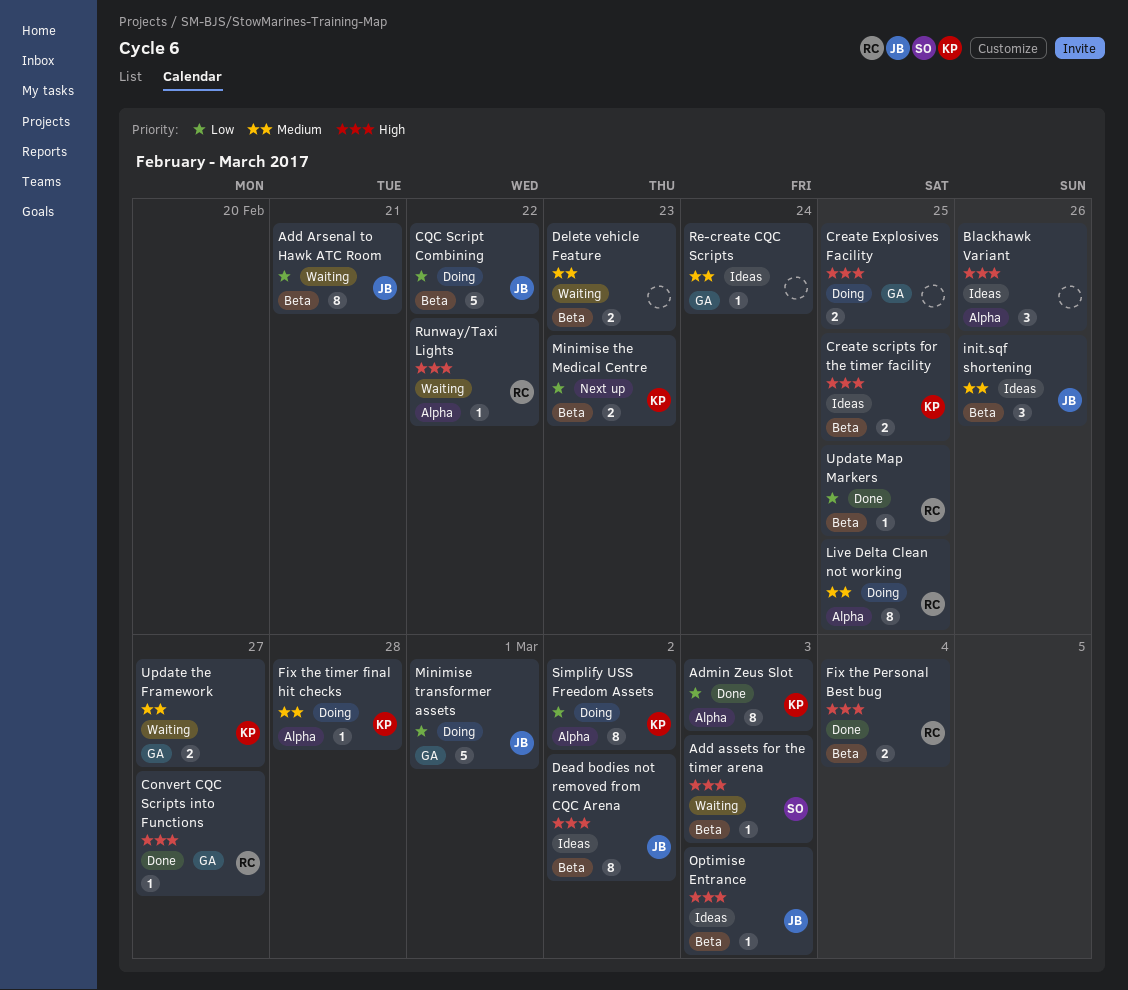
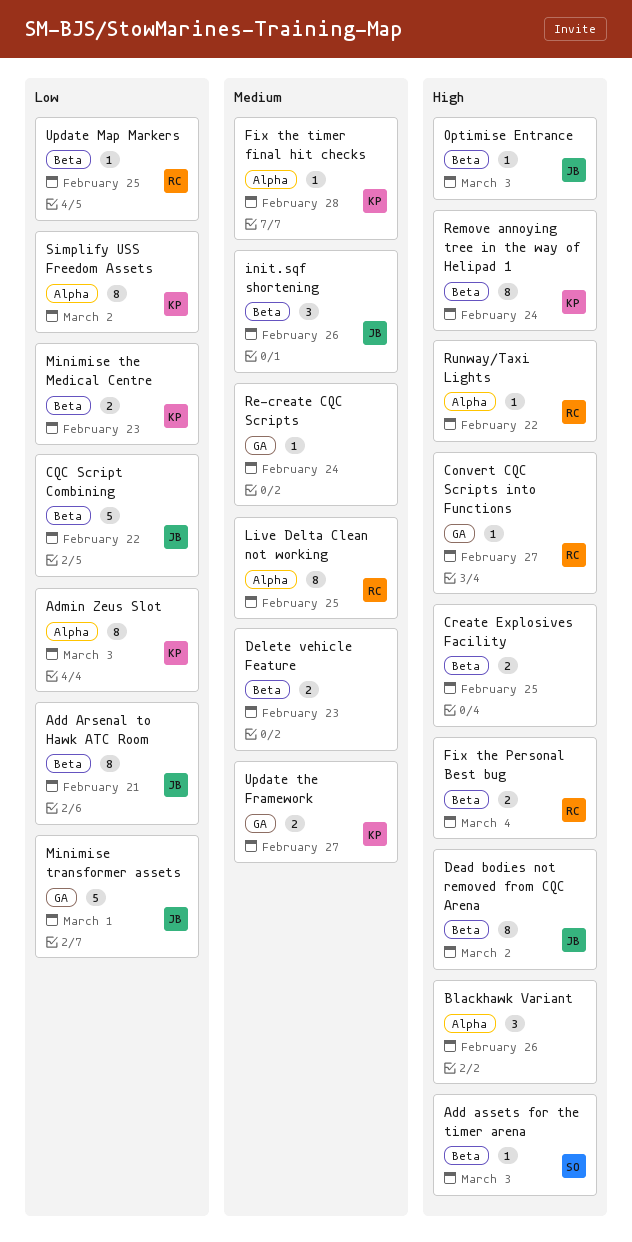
Create Explosives Facility, label: GA -> Beta
Create scripts for the timer facility: present -> none
Remove annoying tree in the way of Helipad 1: none -> present

